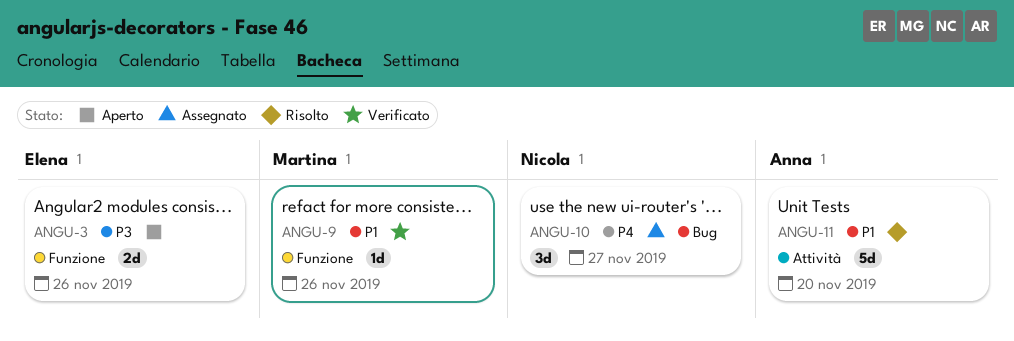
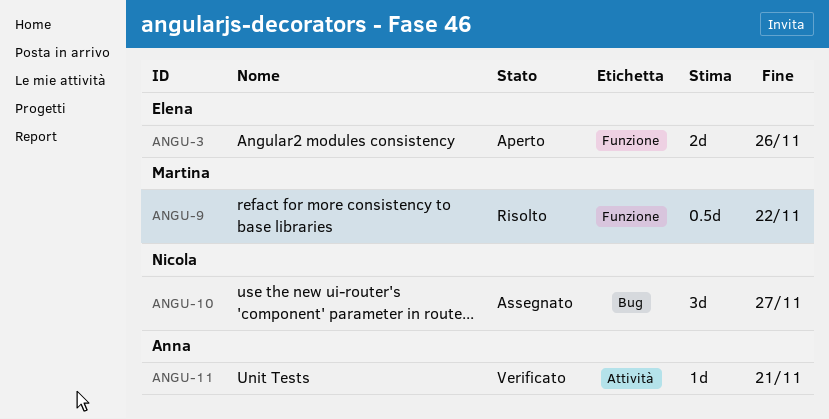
ANGU-9, status: Verificato -> Risolto
ANGU-9, estimate: 1d -> 0.5d
ANGU-9, due: Nov 26 -> Nov 22
ANGU-11, status: Risolto -> Verificato
ANGU-11, estimate: 5d -> 1d
ANGU-11, due: Nov 20 -> Nov 21

